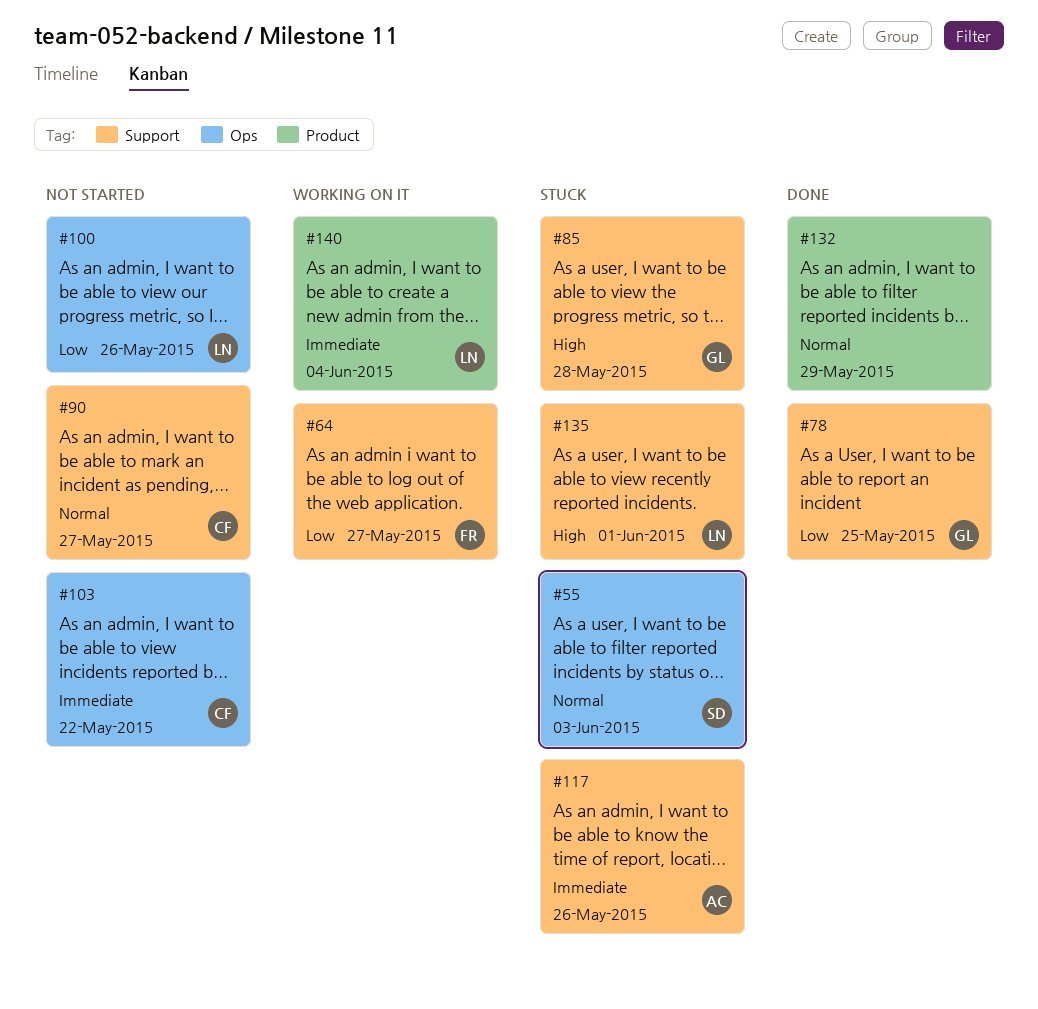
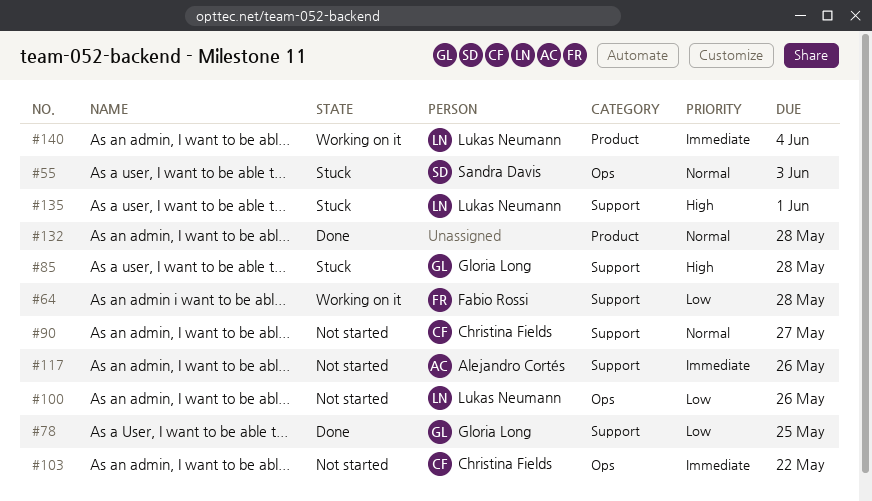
#64, due: May 27 -> May 28
#117, status: Stuck -> Not started
#132, due: May 29 -> May 28

